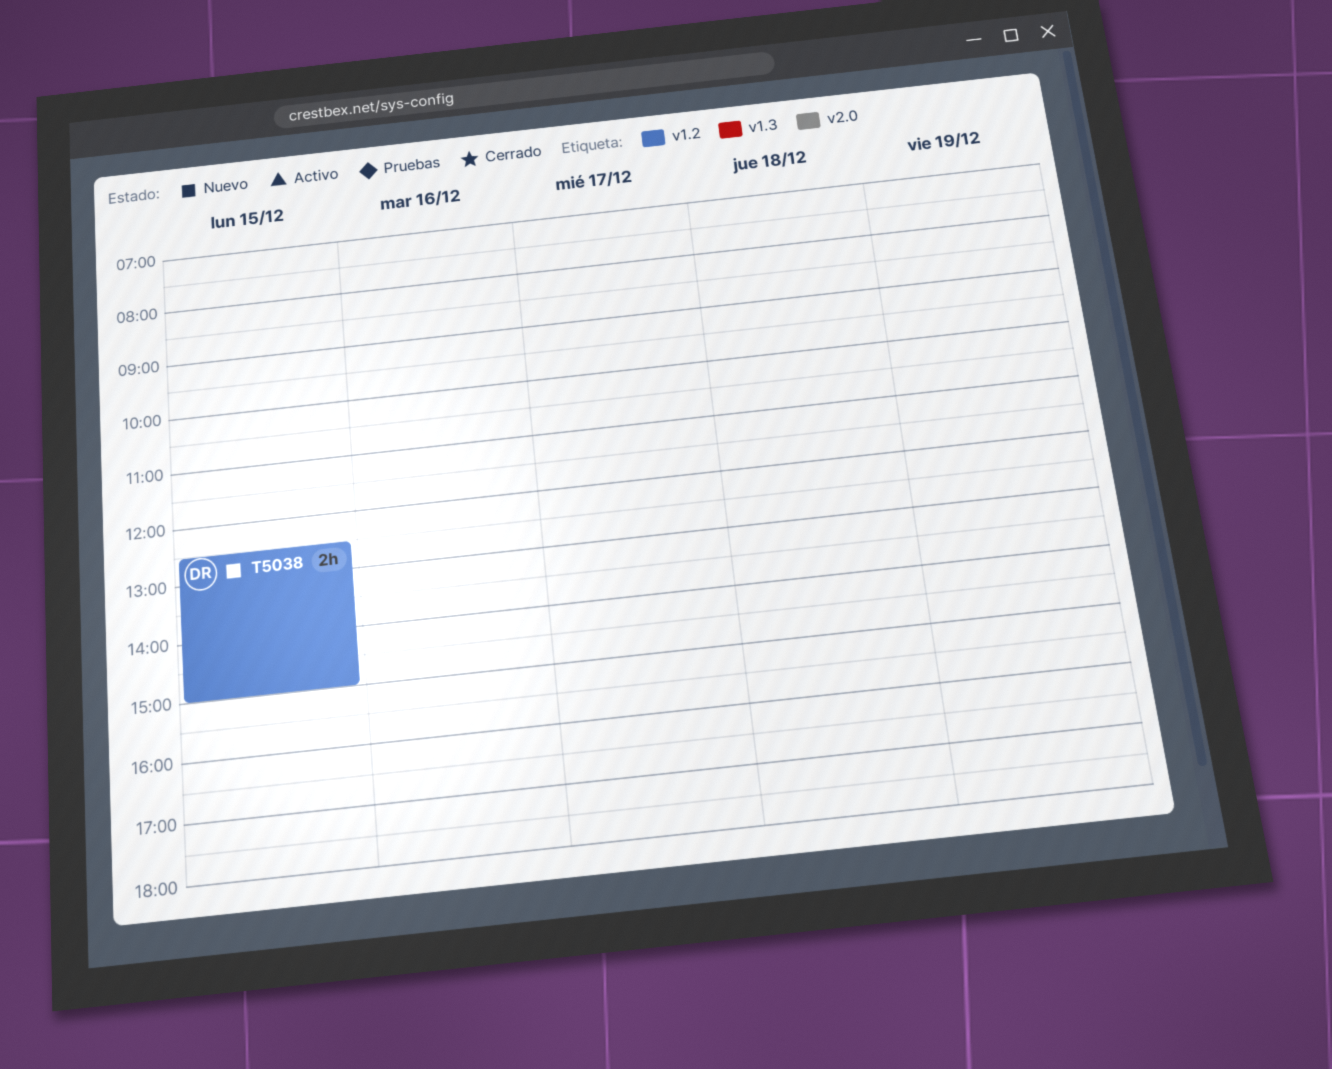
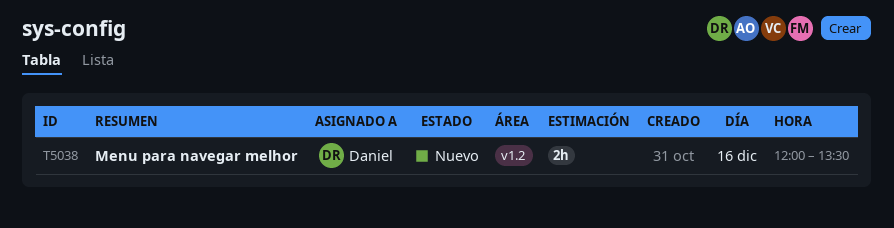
T5038, day: Dec 15 -> Dec 16
T5038, begins: 12:30 -> 12:00
T5038, ends: 15:00 -> 13:30

